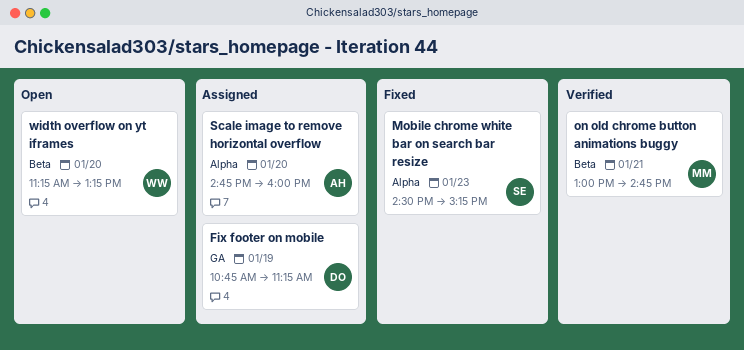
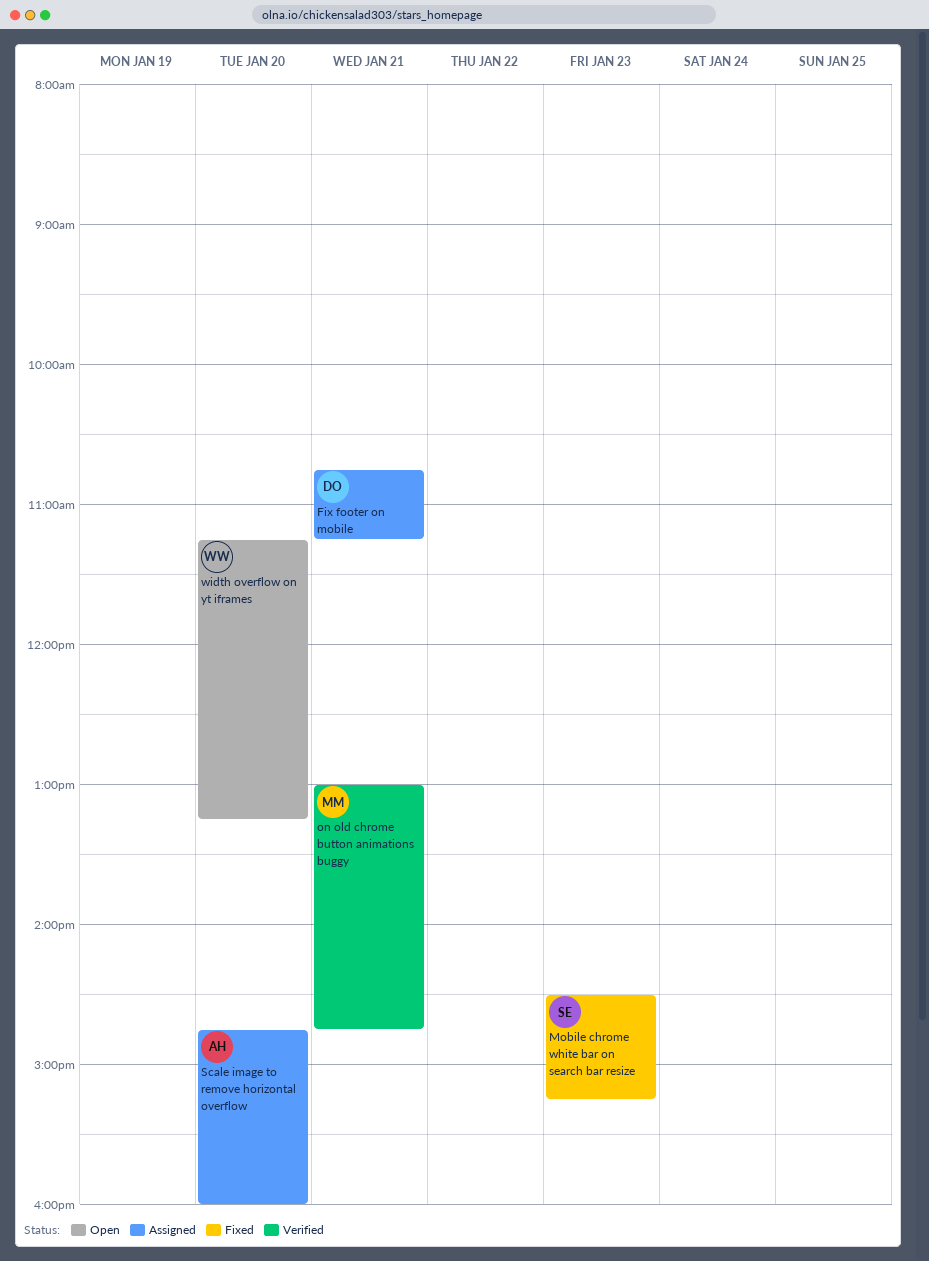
Fix footer on mobile, day: Jan 19 -> Jan 21

